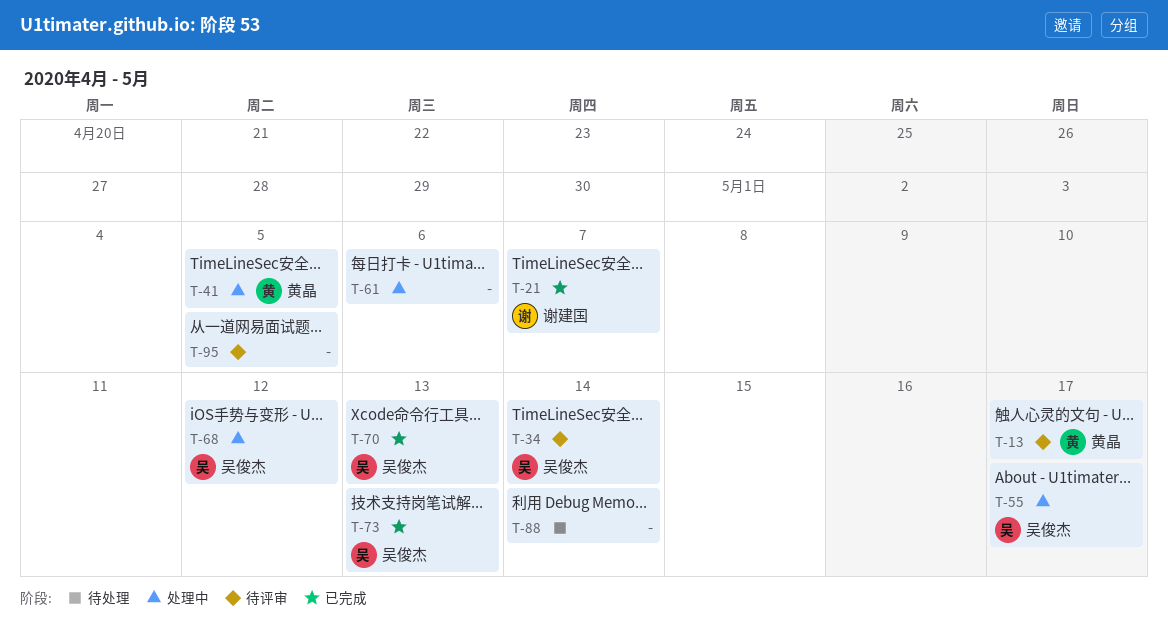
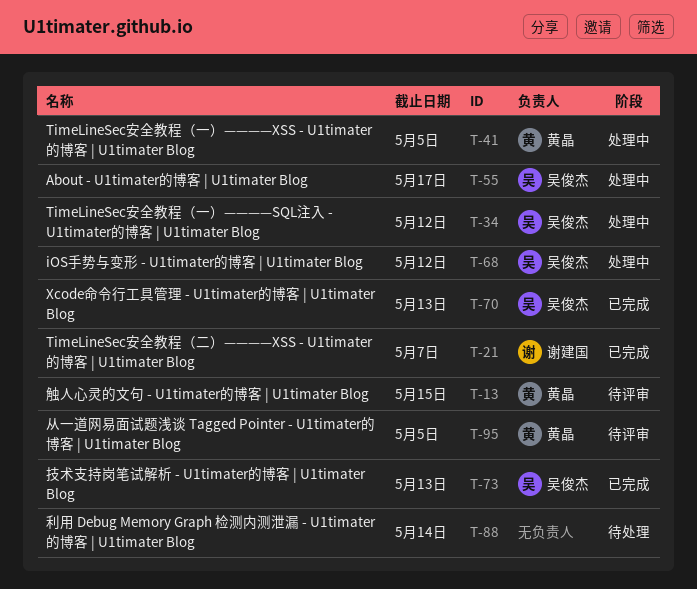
T-13, due: May 17 -> May 15
T-34, status: 待评审 -> 处理中
T-34, due: May 14 -> May 12
T-61: present -> none
T-95, owner: none -> 黄晶

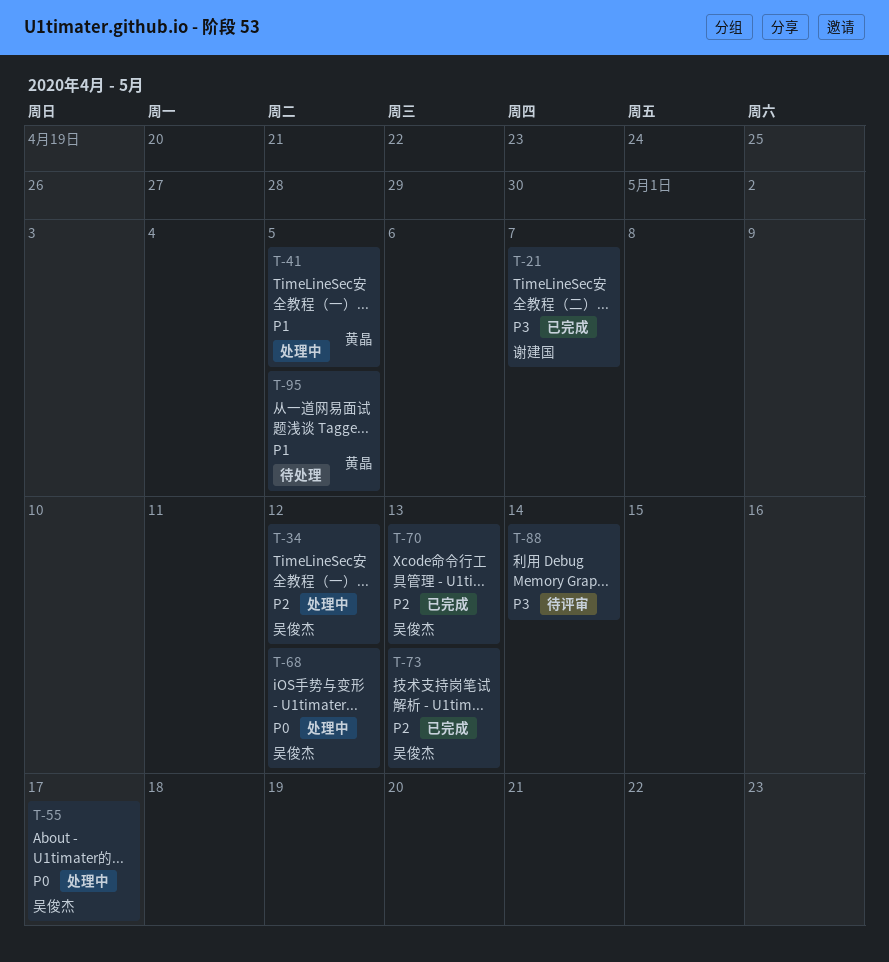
T-13: present -> none
T-88, status: 待处理 -> 待评审
T-95, status: 待评审 -> 待处理

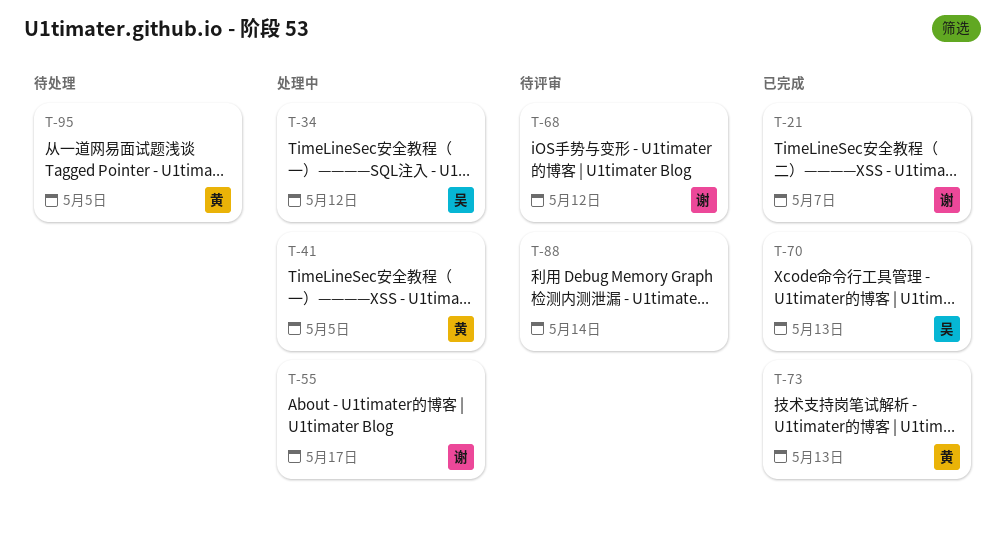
T-55, owner: 吴俊杰 -> 谢建国
T-68, status: 处理中 -> 待评审
T-68, owner: 吴俊杰 -> 谢建国
T-73, owner: 吴俊杰 -> 黄晶

